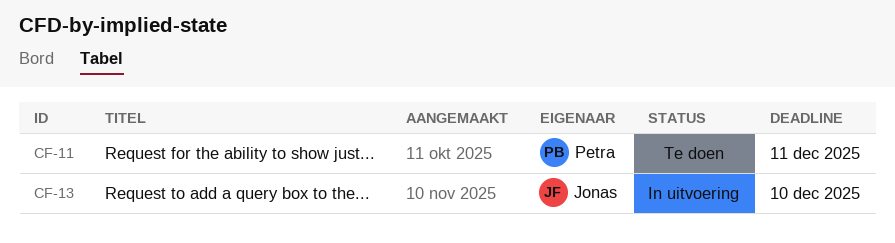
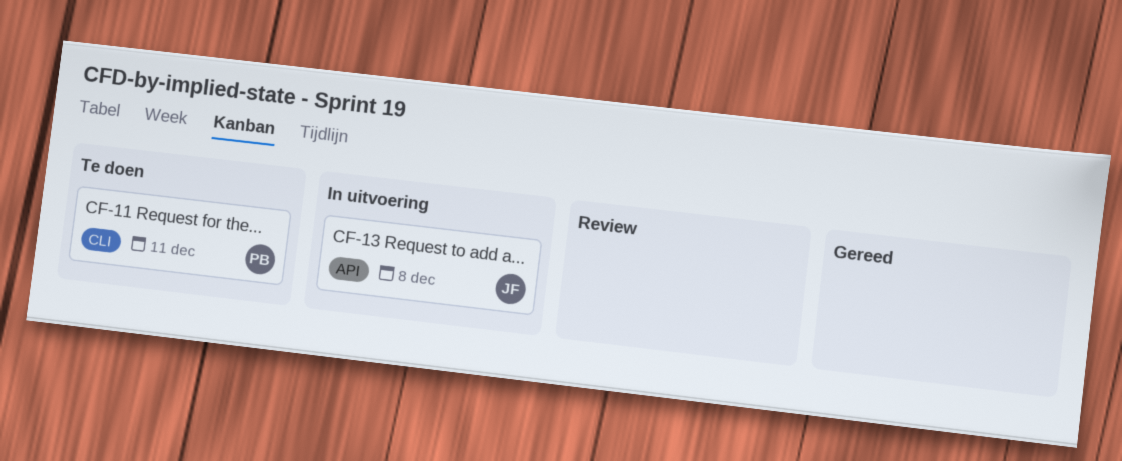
CF-13, due: Dec 10 -> Dec 8

